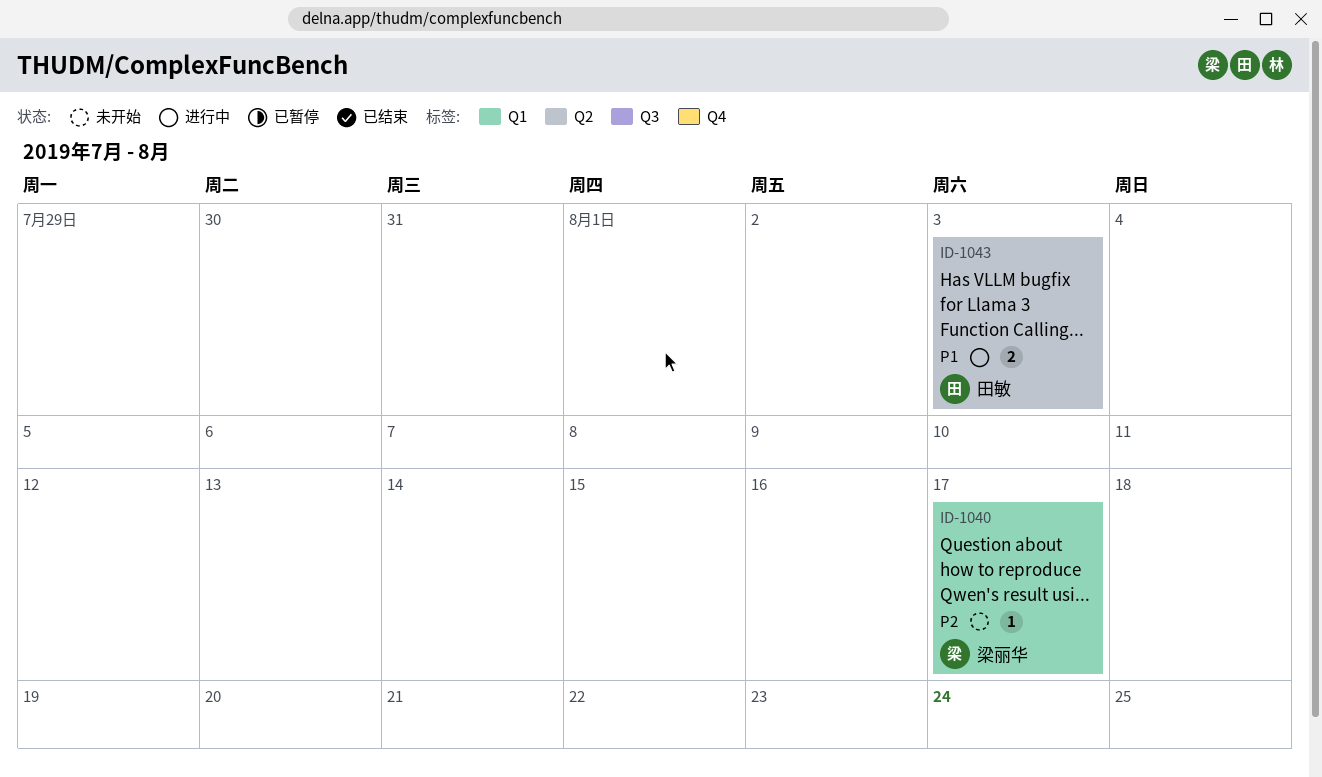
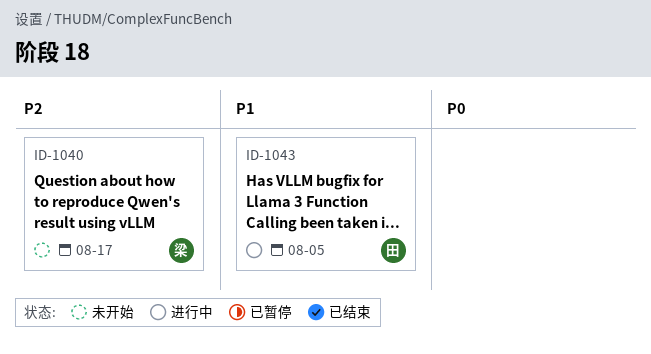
ID-1043, due: Aug 3 -> Aug 5

